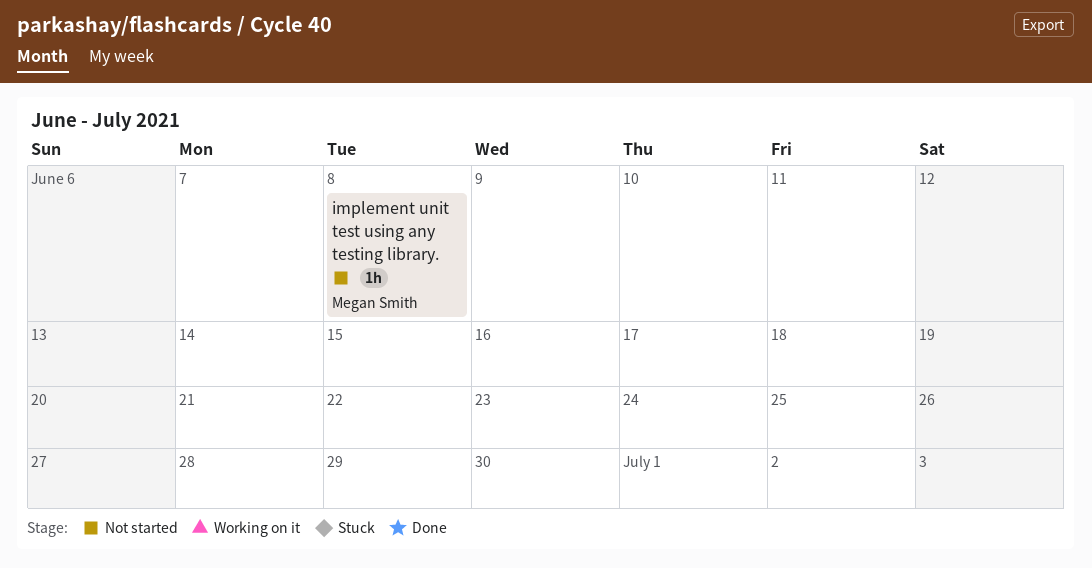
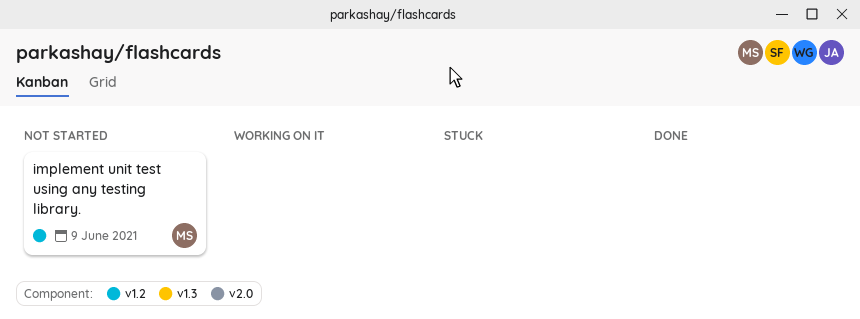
implement unit test using any testing library., due: Jun 8 -> Jun 9

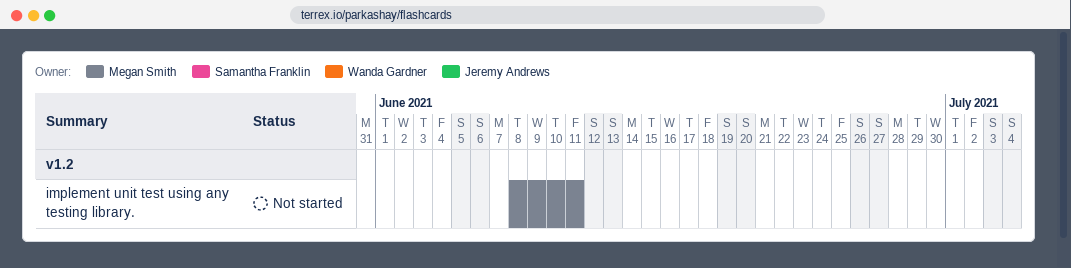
implement unit test using any testing library., due: Jun 9 -> Jun 11

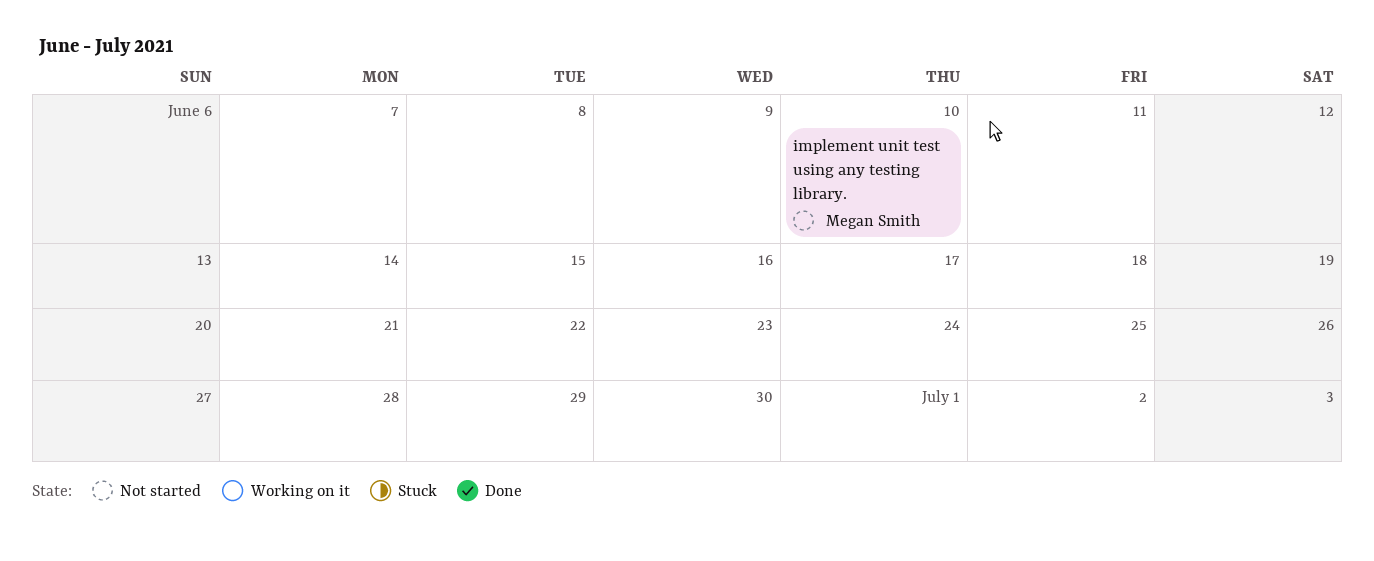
implement unit test using any testing library., due: Jun 11 -> Jun 10

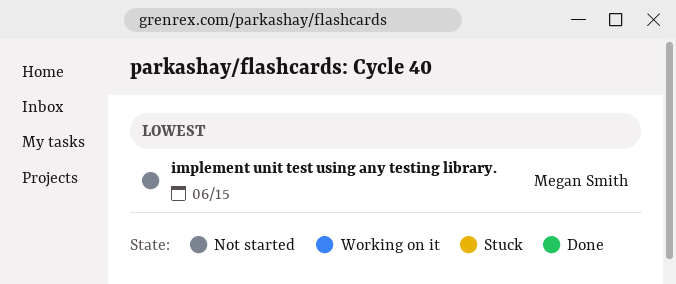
implement unit test using any testing library., due: Jun 10 -> Jun 15

